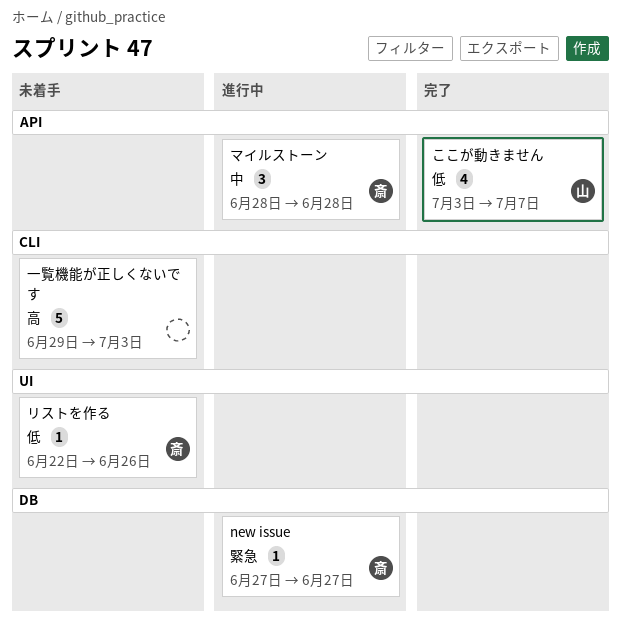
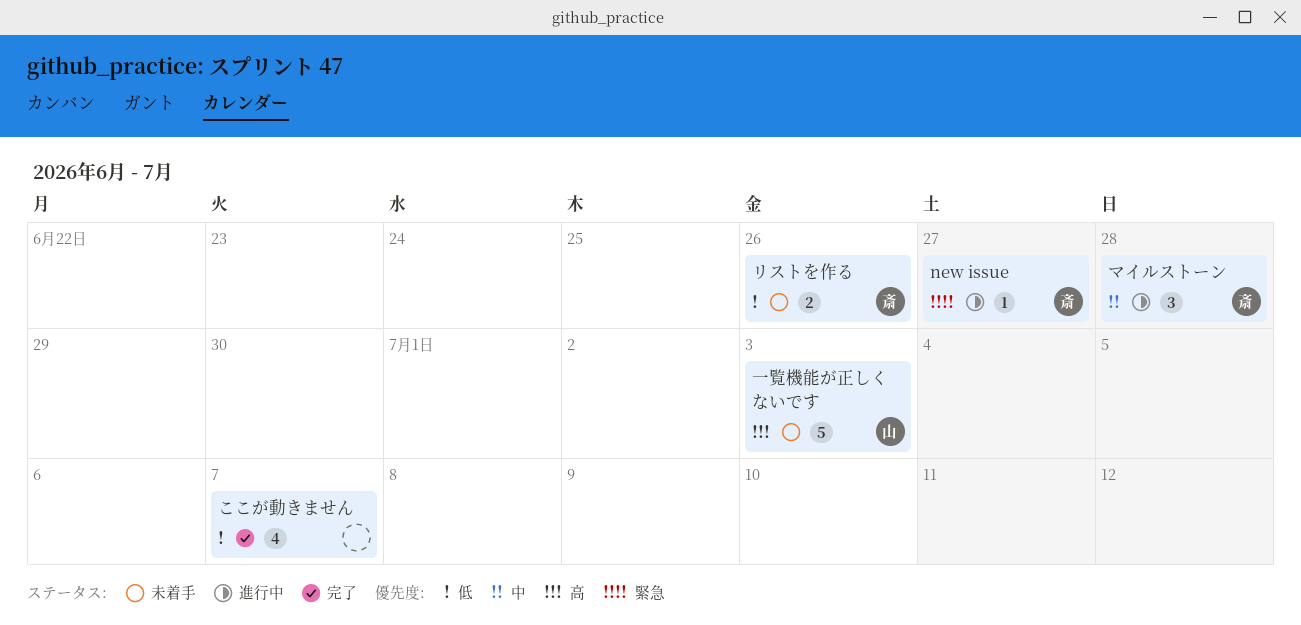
ここが動きません, owner: 山 -> none
リストを作る, estimate: 1 -> 2
一覧機能が正しくないです, owner: none -> 山

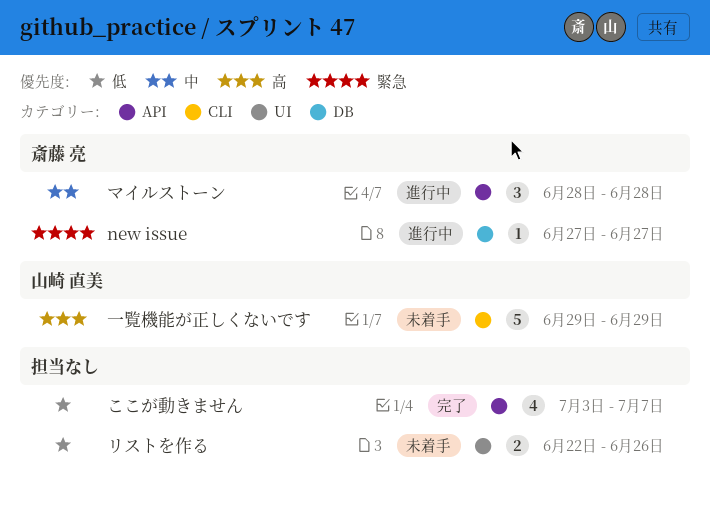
リストを作る, owner: 斎藤 亮 -> none
一覧機能が正しくないです, due: Jul 3 -> Jun 29

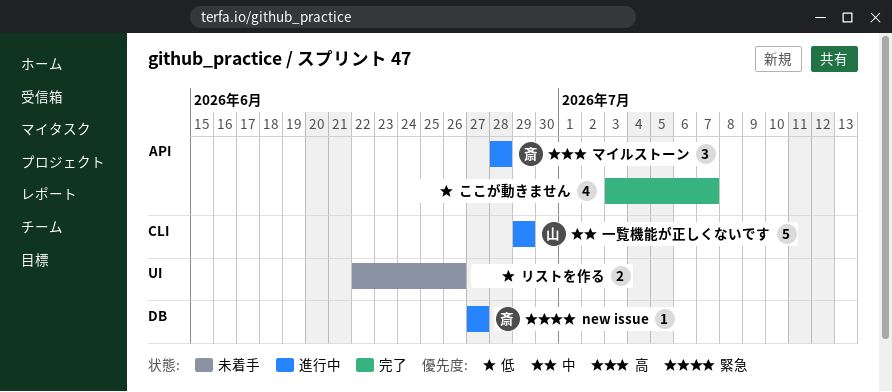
マイルストーン, priority: 中 -> 高
一覧機能が正しくないです, status: 未着手 -> 進行中
一覧機能が正しくないです, priority: 高 -> 中

